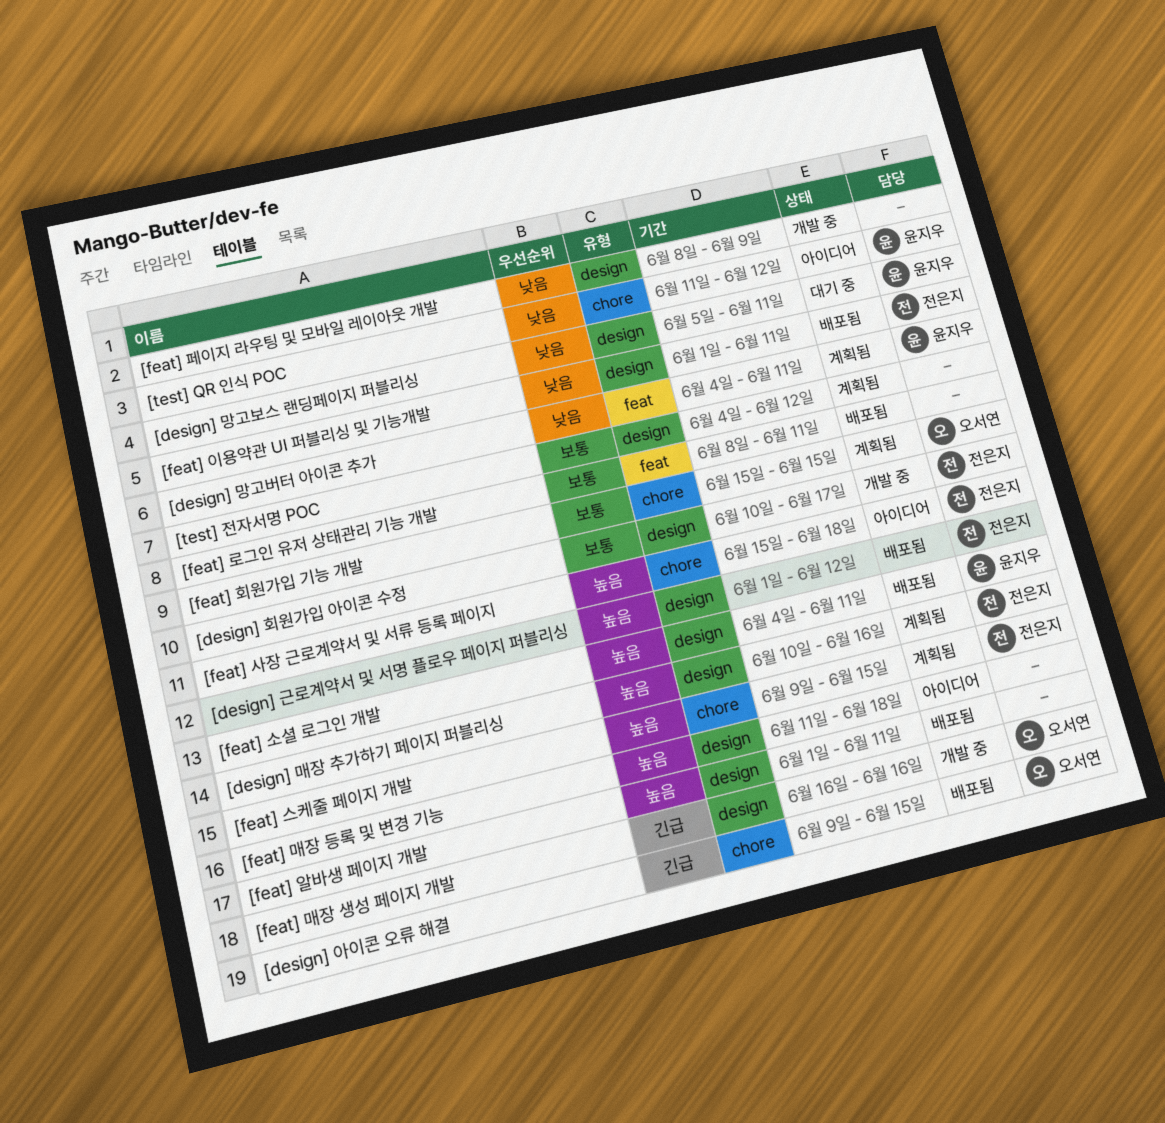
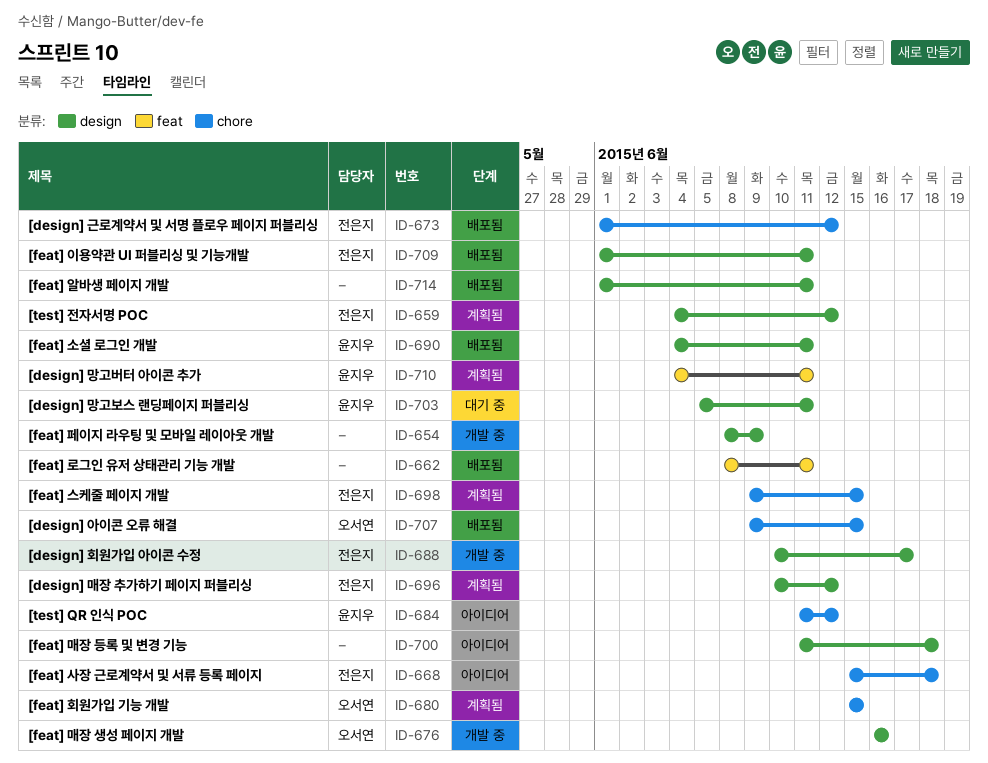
[design] 근로계약서 및 서명 플로우 페이지 퍼블리싱, label: design -> chore
[design] 매장 추가하기 페이지 퍼블리싱, due: Jun 16 -> Jun 12
[test] 전자서명 POC, owner: none -> 전은지

